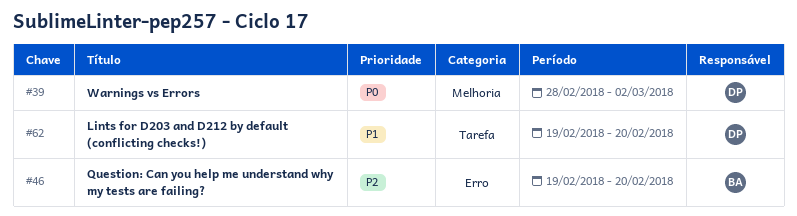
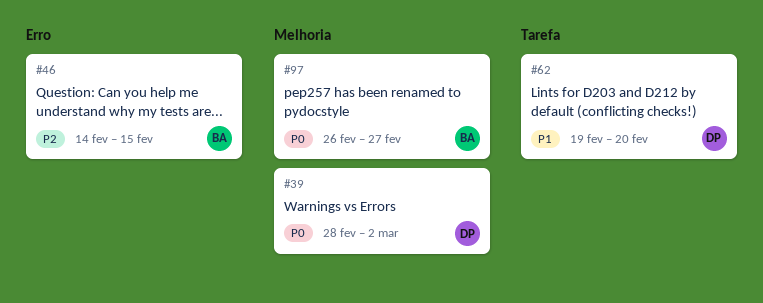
#46, start: Feb 19 -> Feb 14
#46, due: Feb 20 -> Feb 15
#97: none -> present

